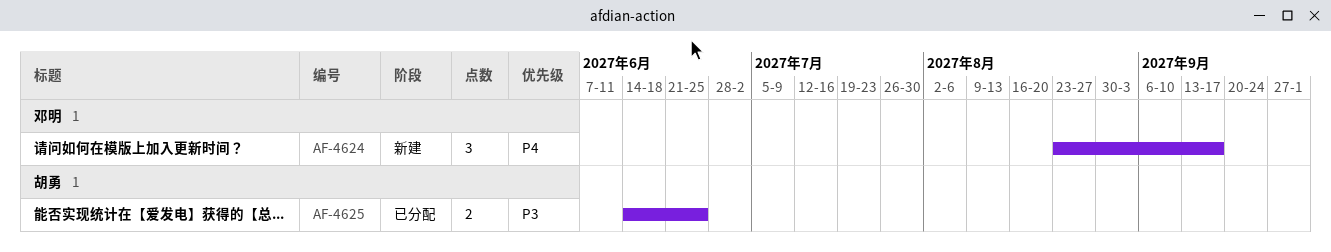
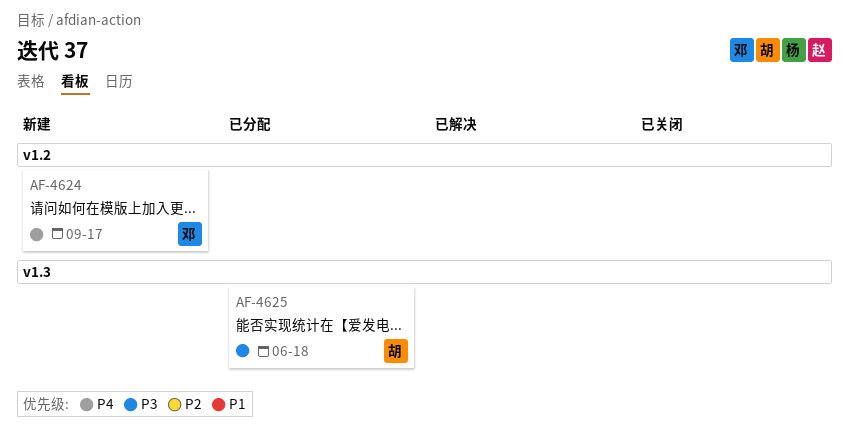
AF-4625, due: Jun 25 -> Jun 18

